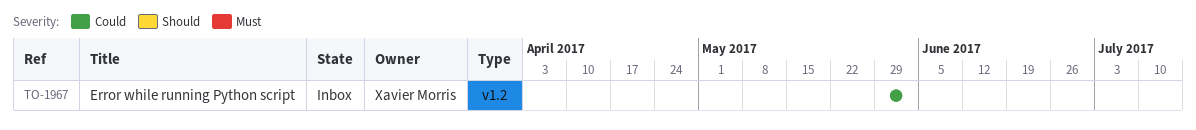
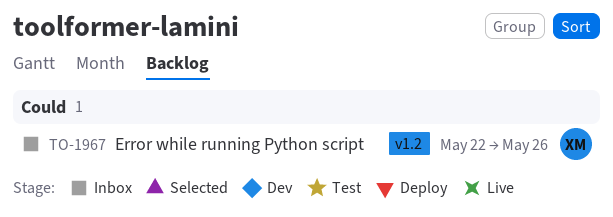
TO-1967, start: May 29 -> May 22
TO-1967, due: Jun 2 -> May 26

